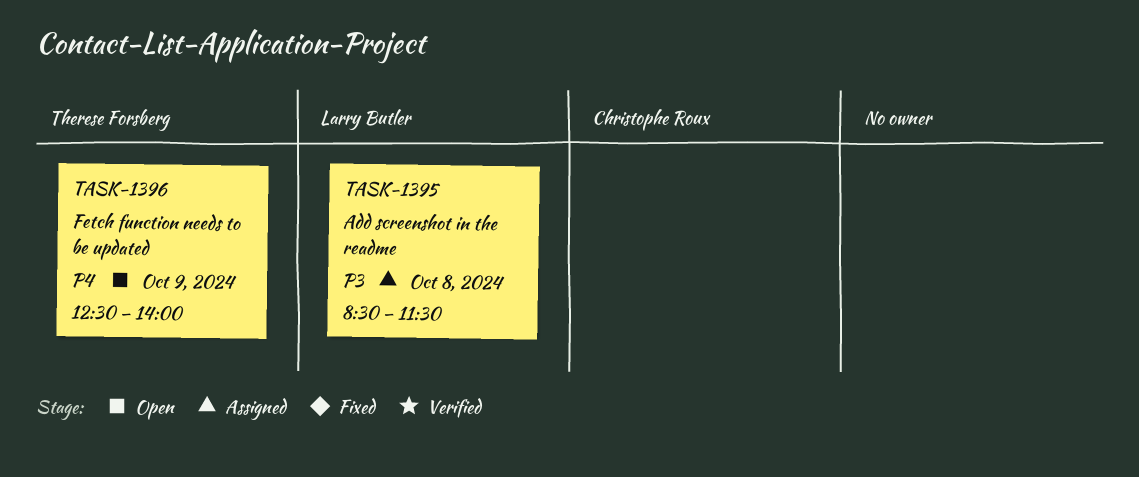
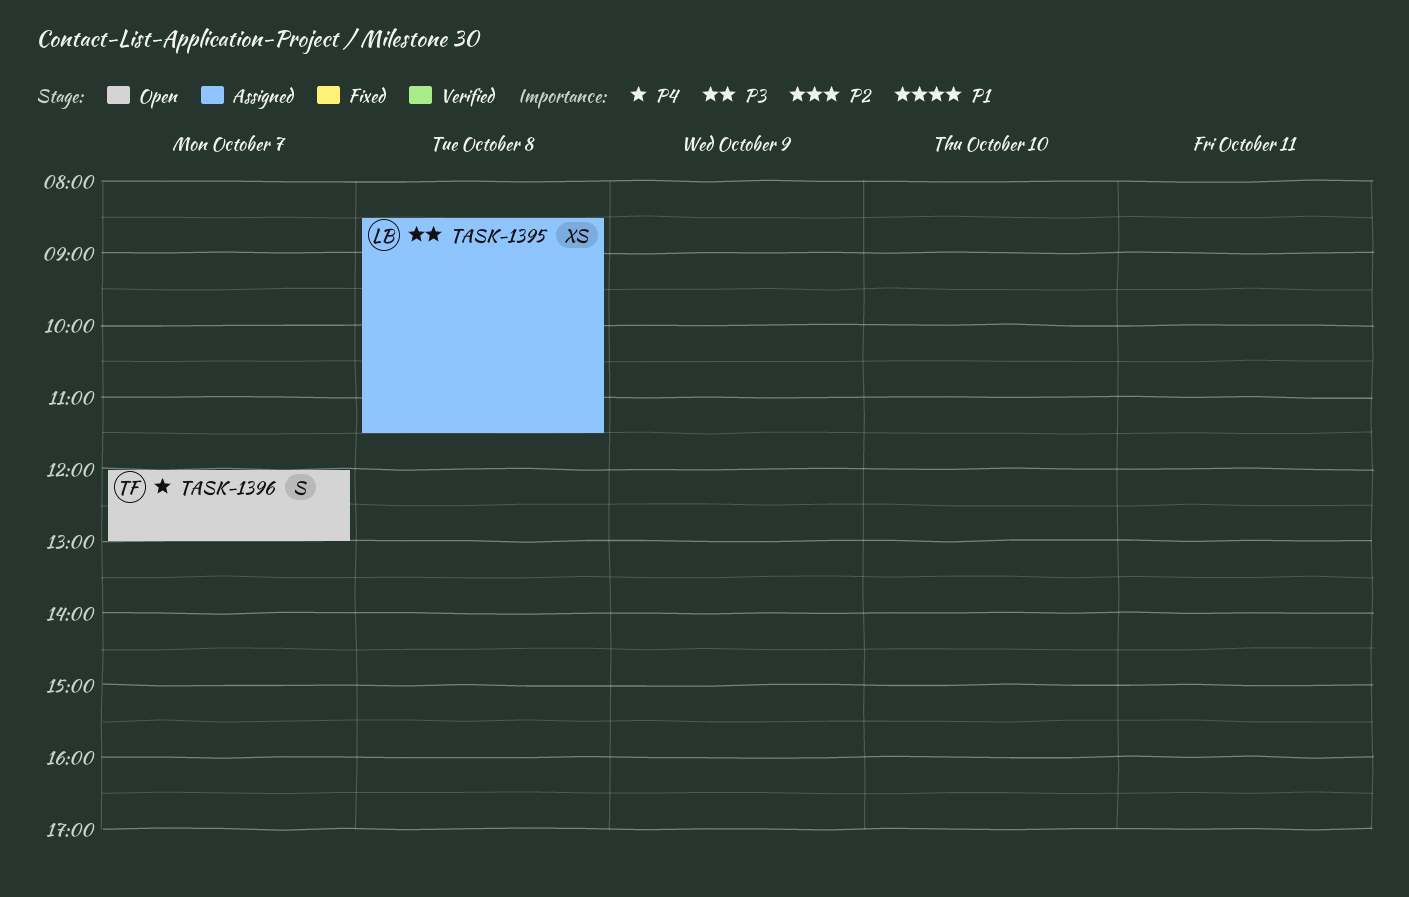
TASK-1396, day: Oct 9 -> Oct 7
TASK-1396, begins: 12:30 -> 12:00
TASK-1396, ends: 14:00 -> 13:00

